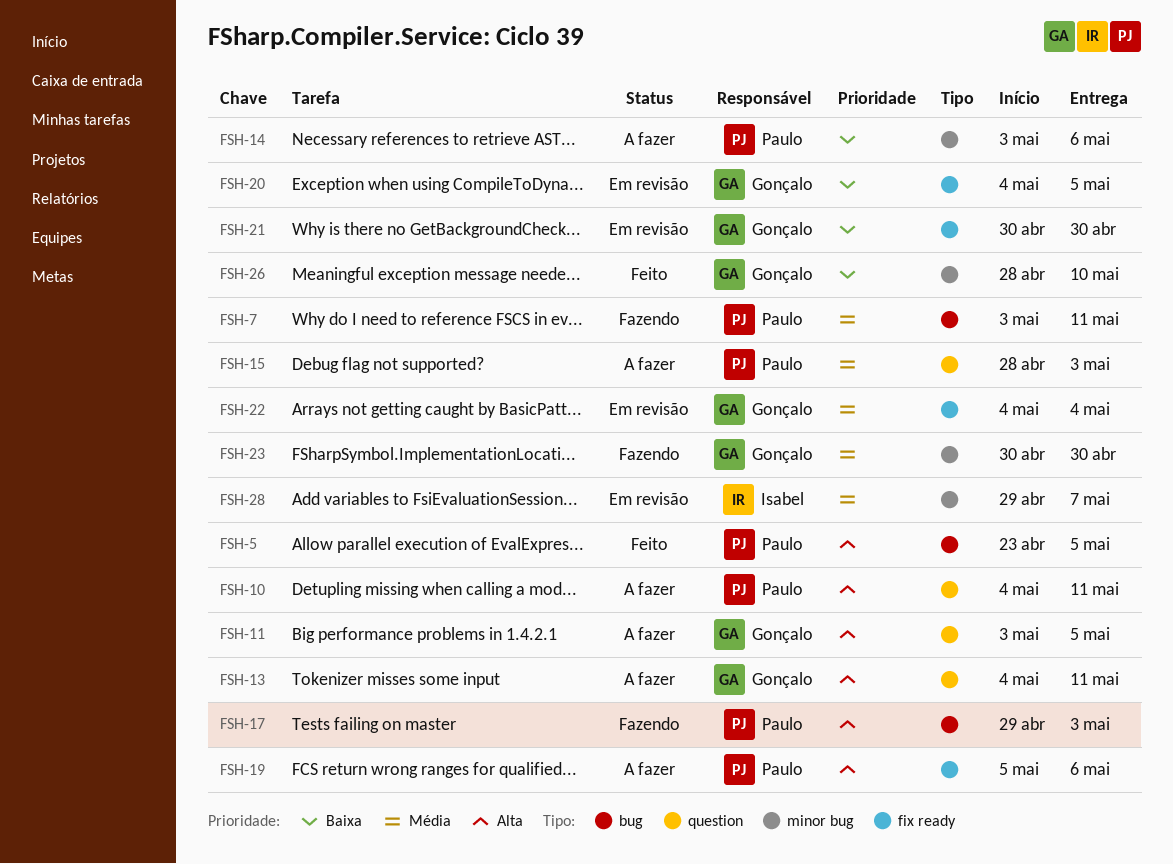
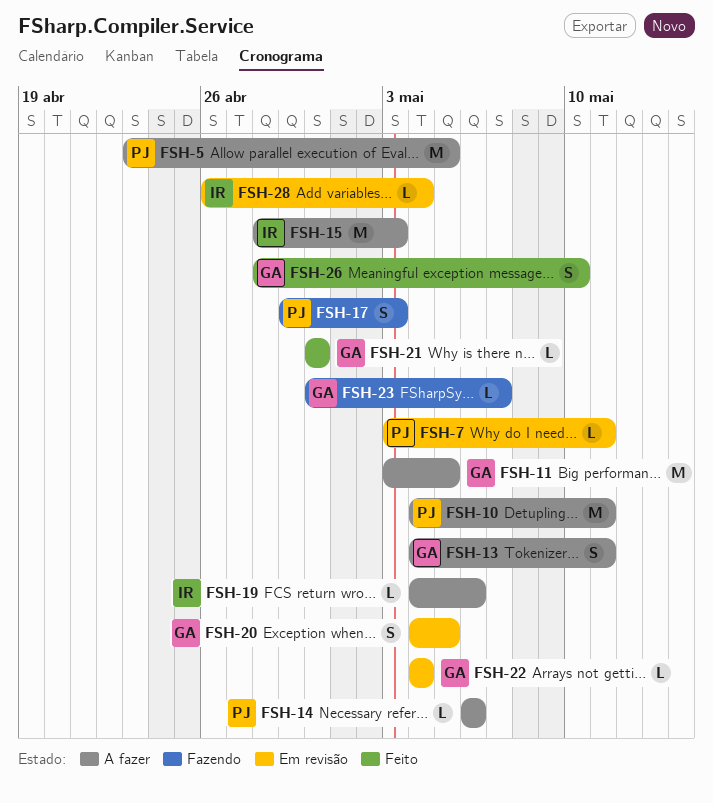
FSH-5, status: Feito -> A fazer
FSH-7, status: Fazendo -> Em revisão
FSH-14, start: May 3 -> May 6
FSH-15, owner: Paulo -> Isabel
FSH-19, owner: Paulo -> Isabel
FSH-19, start: May 5 -> May 4
FSH-21, status: Em revisão -> Feito
FSH-23, due: Apr 30 -> May 7
FSH-28, start: Apr 29 -> Apr 26
FSH-28, due: May 7 -> May 4

